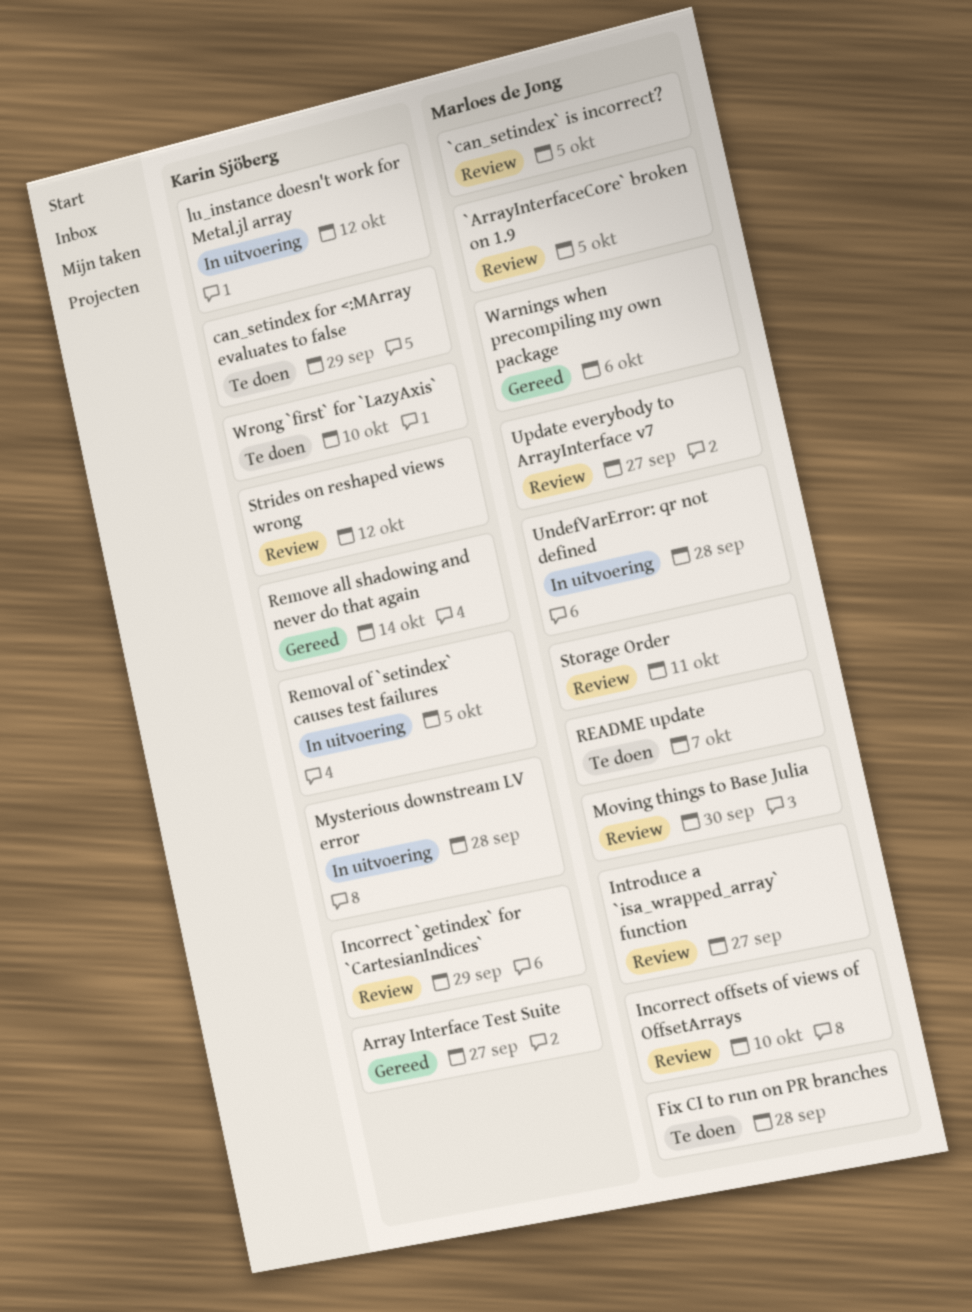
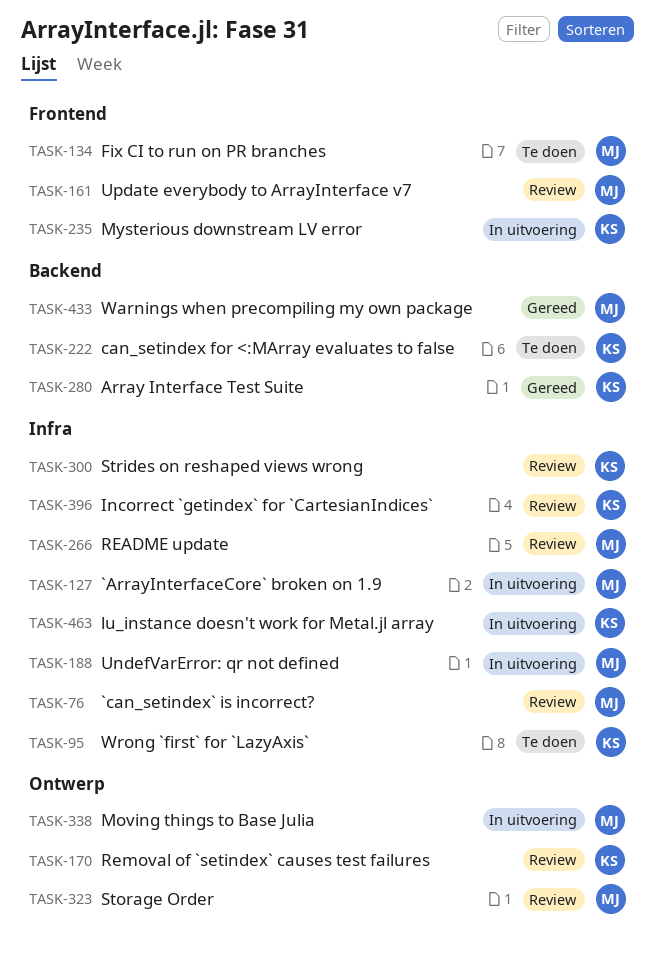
`ArrayInterfaceCore` broken on 1.9, status: Review -> In uitvoering
Incorrect offsets of views of OffsetArrays: present -> none
Introduce a `isa_wrapped_array` function: present -> none
Moving things to Base Julia, status: Review -> In uitvoering
README update, status: Te doen -> Review
Removal of `setindex` causes test failures, status: In uitvoering -> Review
Remove all shadowing and never do that again: present -> none

